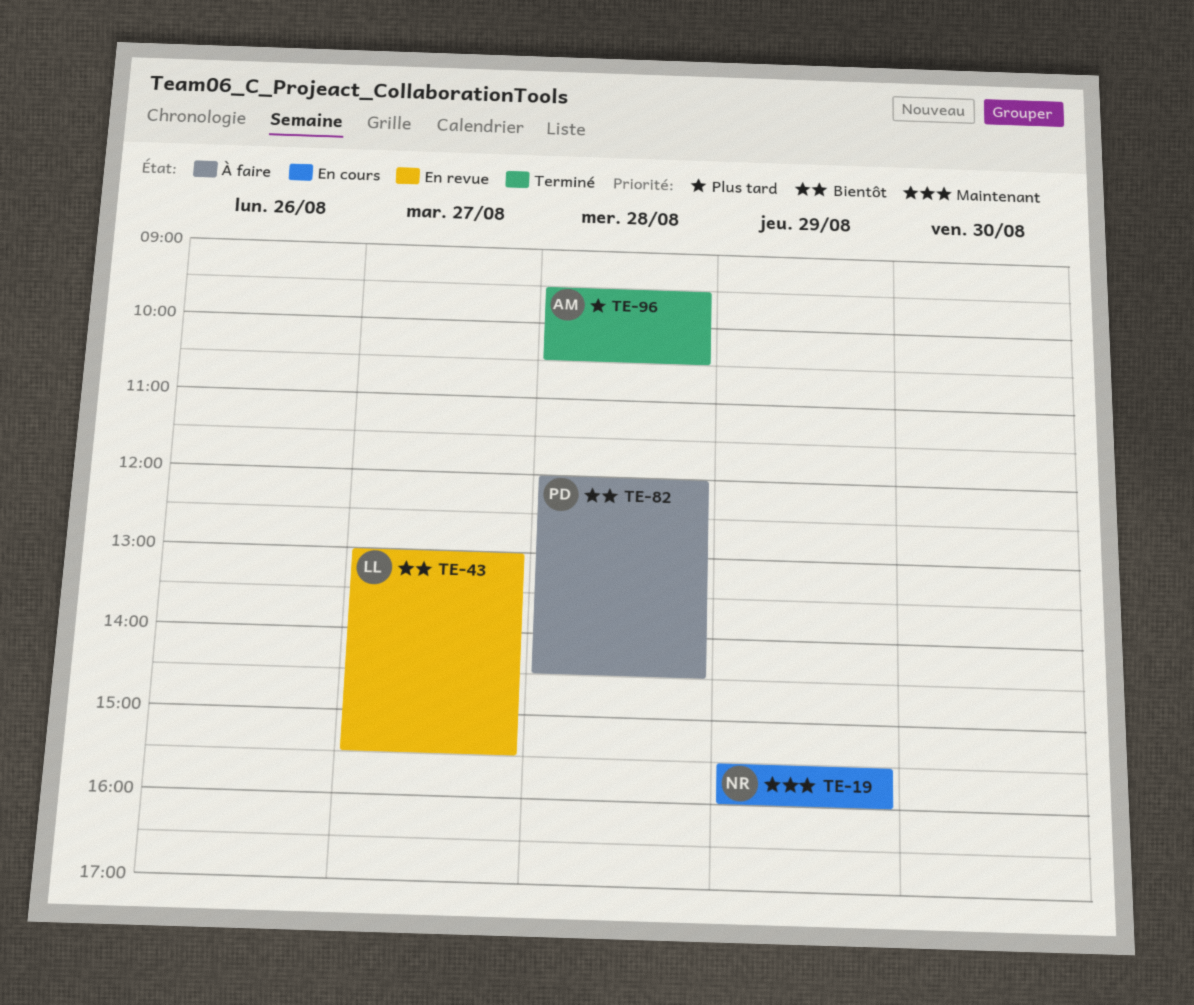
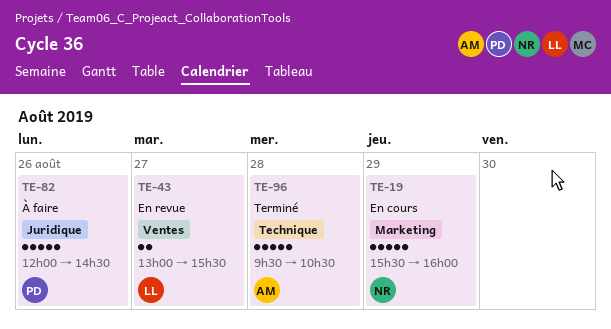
TE-82, day: Aug 28 -> Aug 26

